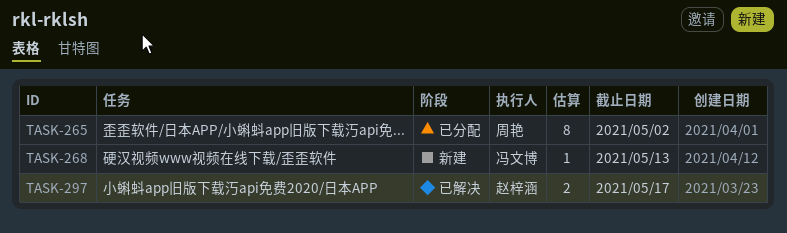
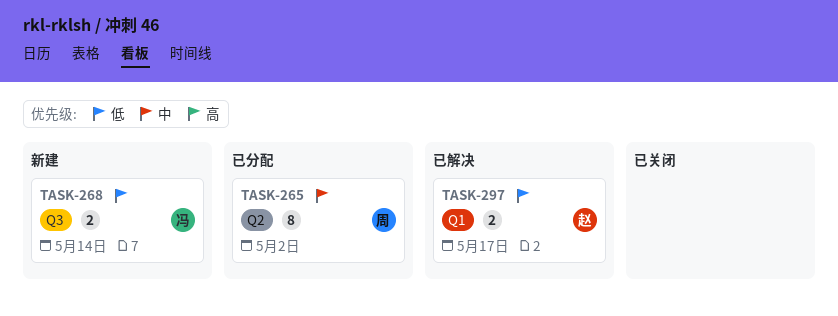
TASK-268, estimate: 1 -> 2
TASK-268, due: May 13 -> May 14

